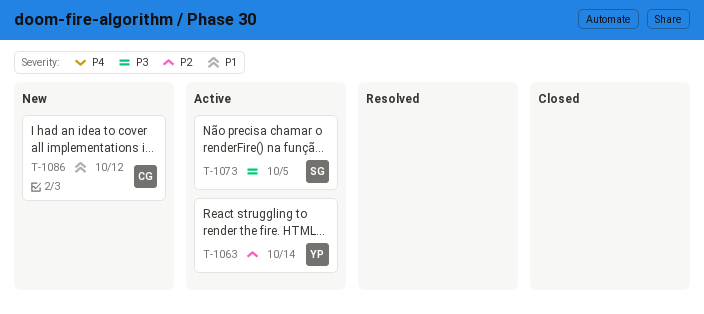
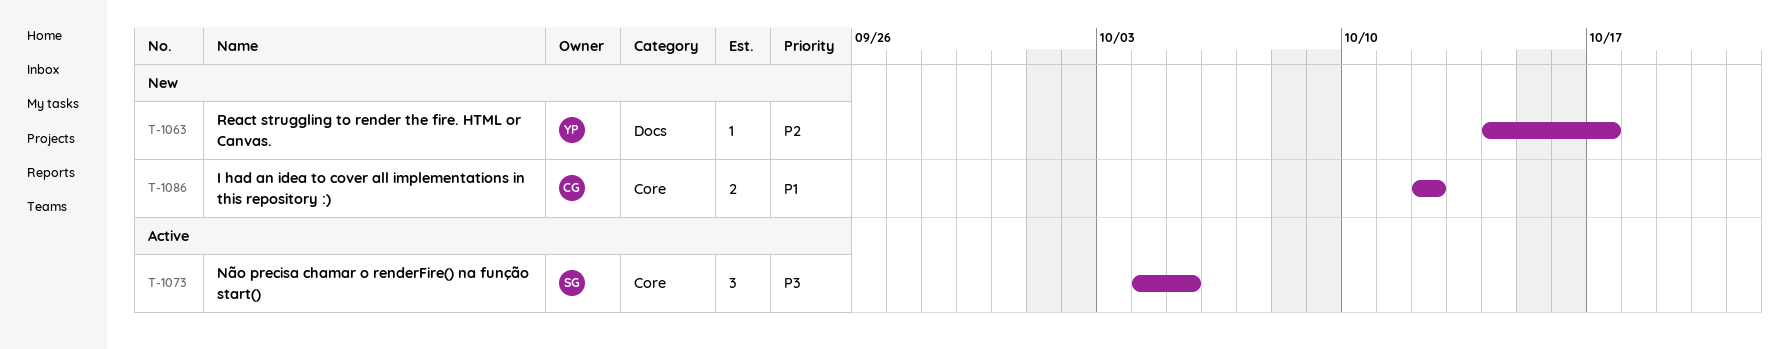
T-1063, status: Active -> New
T-1063, due: Oct 14 -> Oct 17

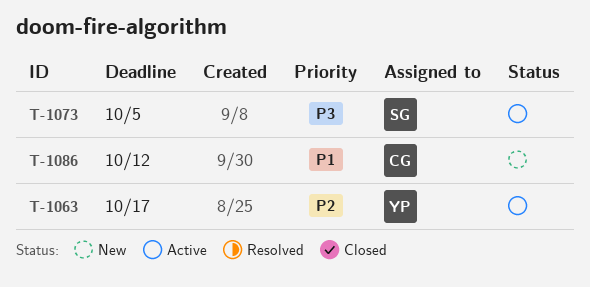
T-1063, status: New -> Active

